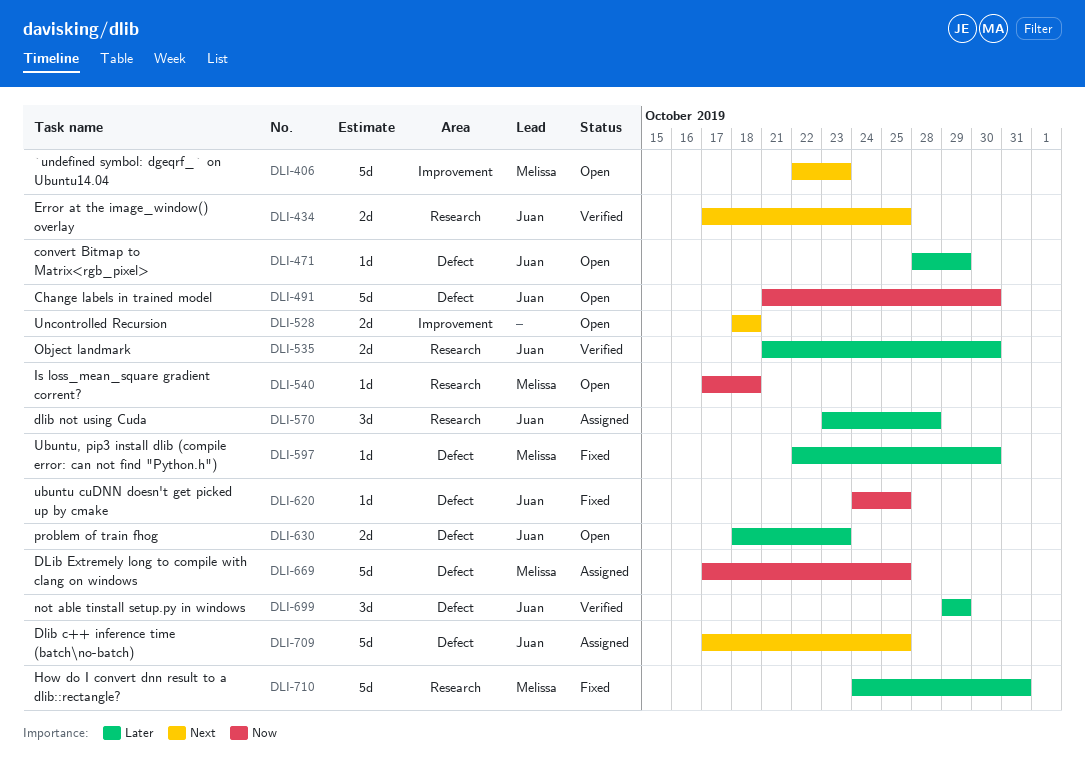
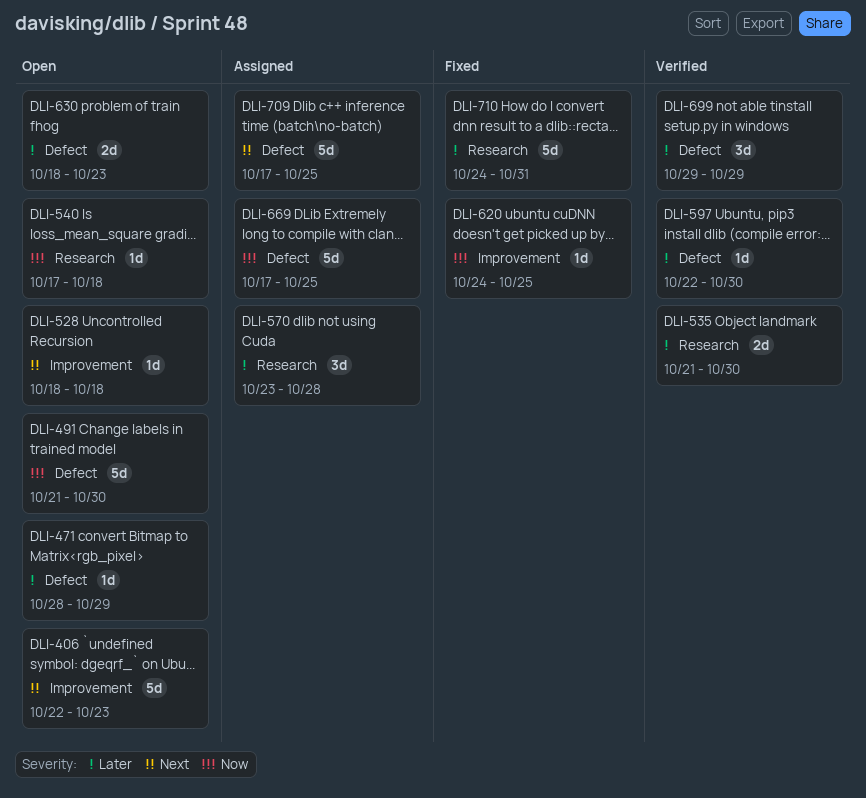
DLI-434: present -> none
DLI-528, estimate: 2d -> 1d
DLI-597, status: Fixed -> Verified
DLI-620, label: Defect -> Improvement

